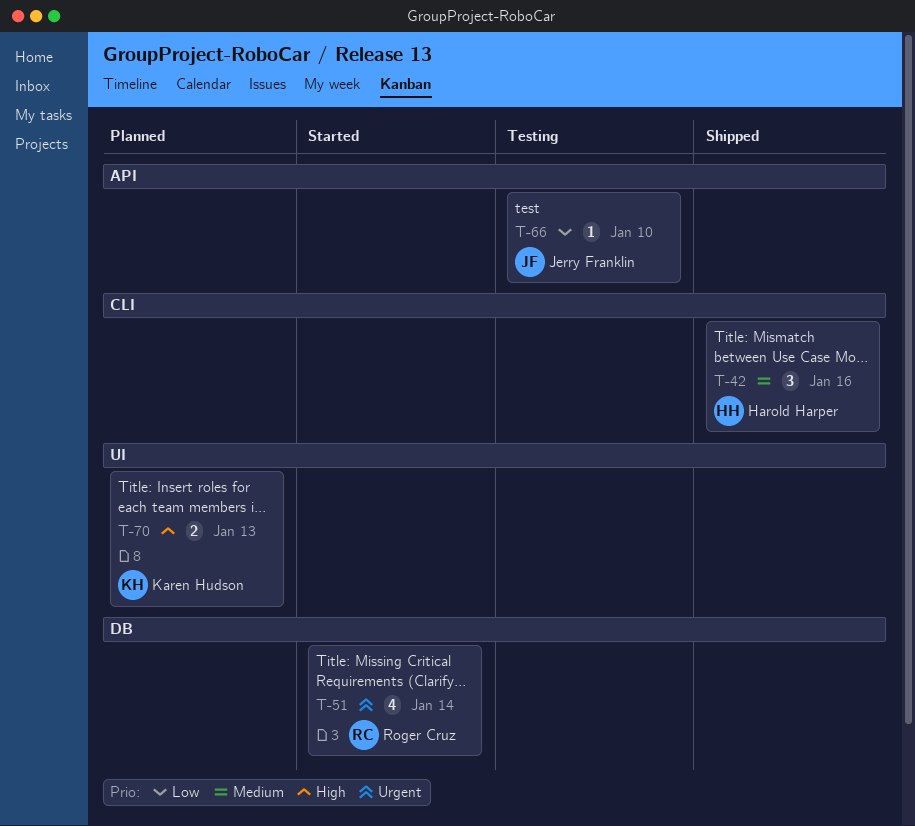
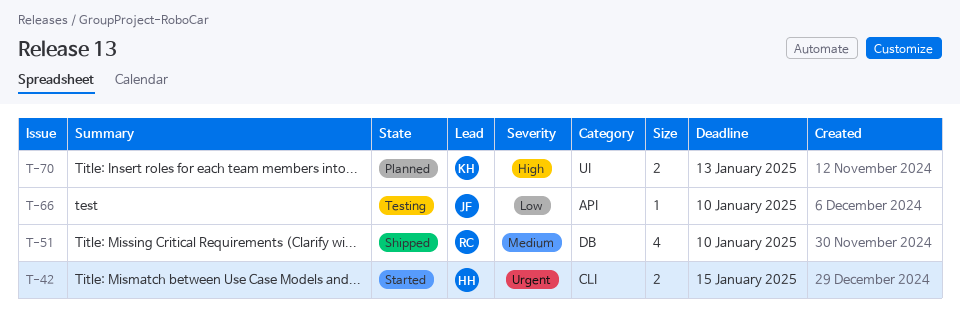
T-42, status: Shipped -> Started
T-42, priority: Medium -> Urgent
T-42, estimate: 3 -> 2
T-42, due: Jan 16 -> Jan 15
T-51, status: Started -> Shipped
T-51, priority: Urgent -> Medium
T-51, due: Jan 14 -> Jan 10

